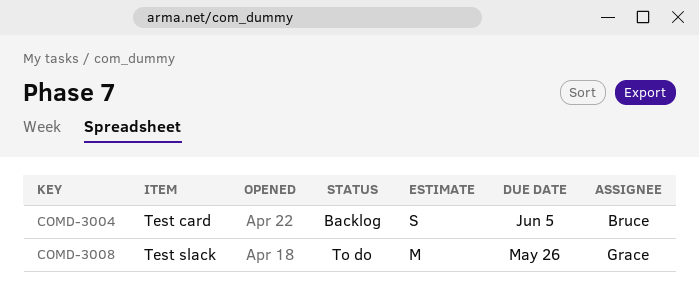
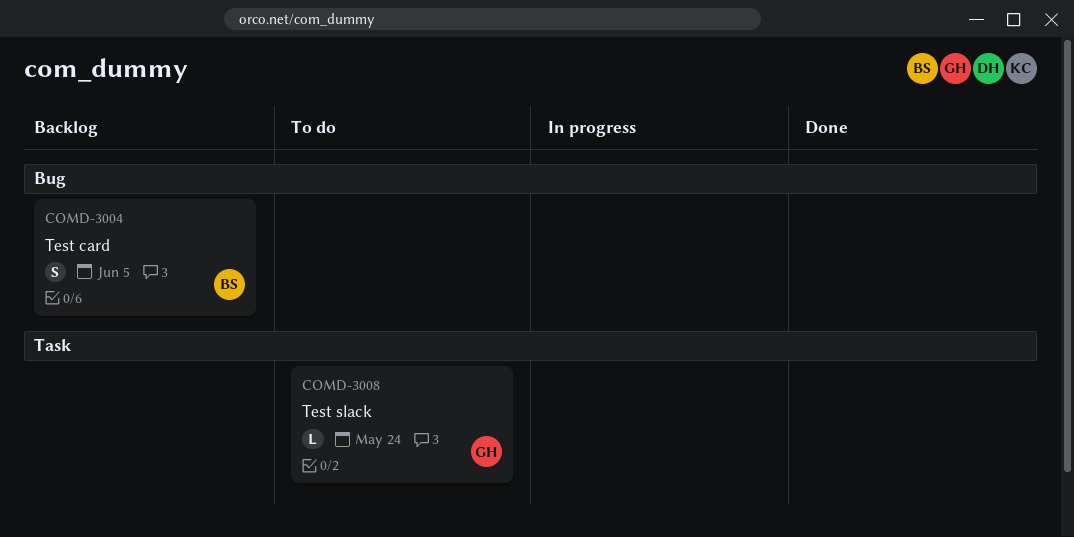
COMD-3008, estimate: M -> L
COMD-3008, due: May 26 -> May 24

